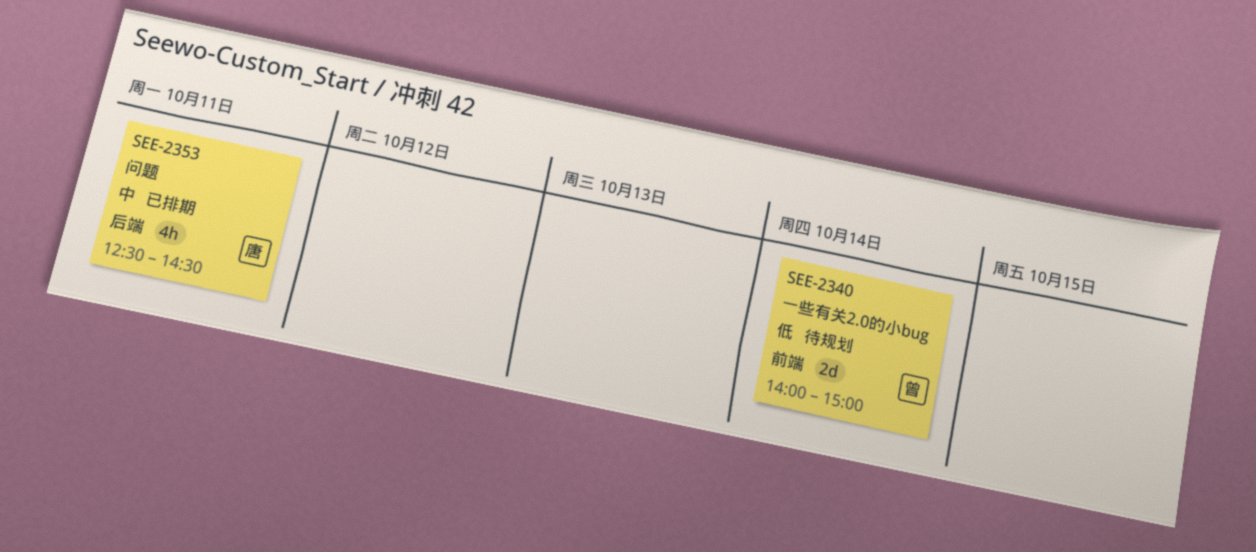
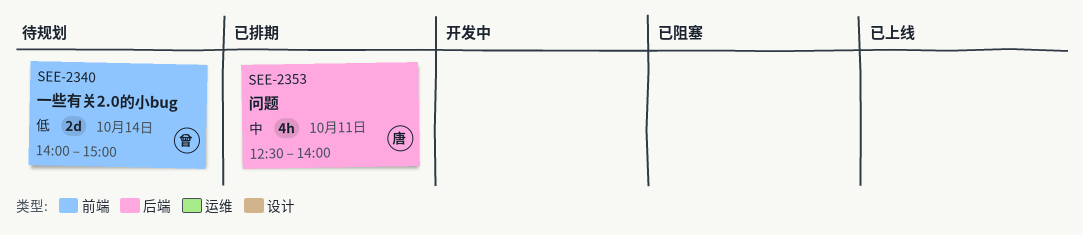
SEE-2353, ends: 14:30 -> 14:00

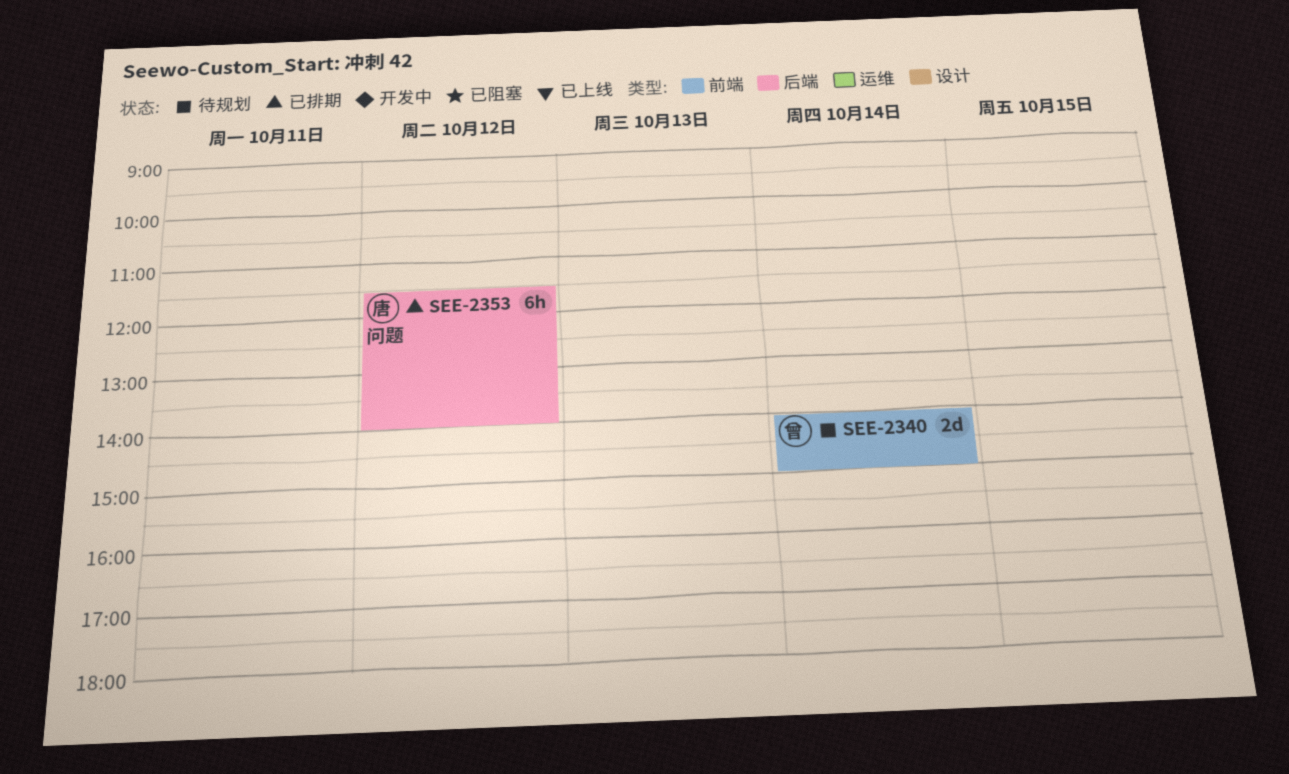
SEE-2353, estimate: 4h -> 6h
SEE-2353, day: Oct 11 -> Oct 12
SEE-2353, begins: 12:30 -> 11:30

